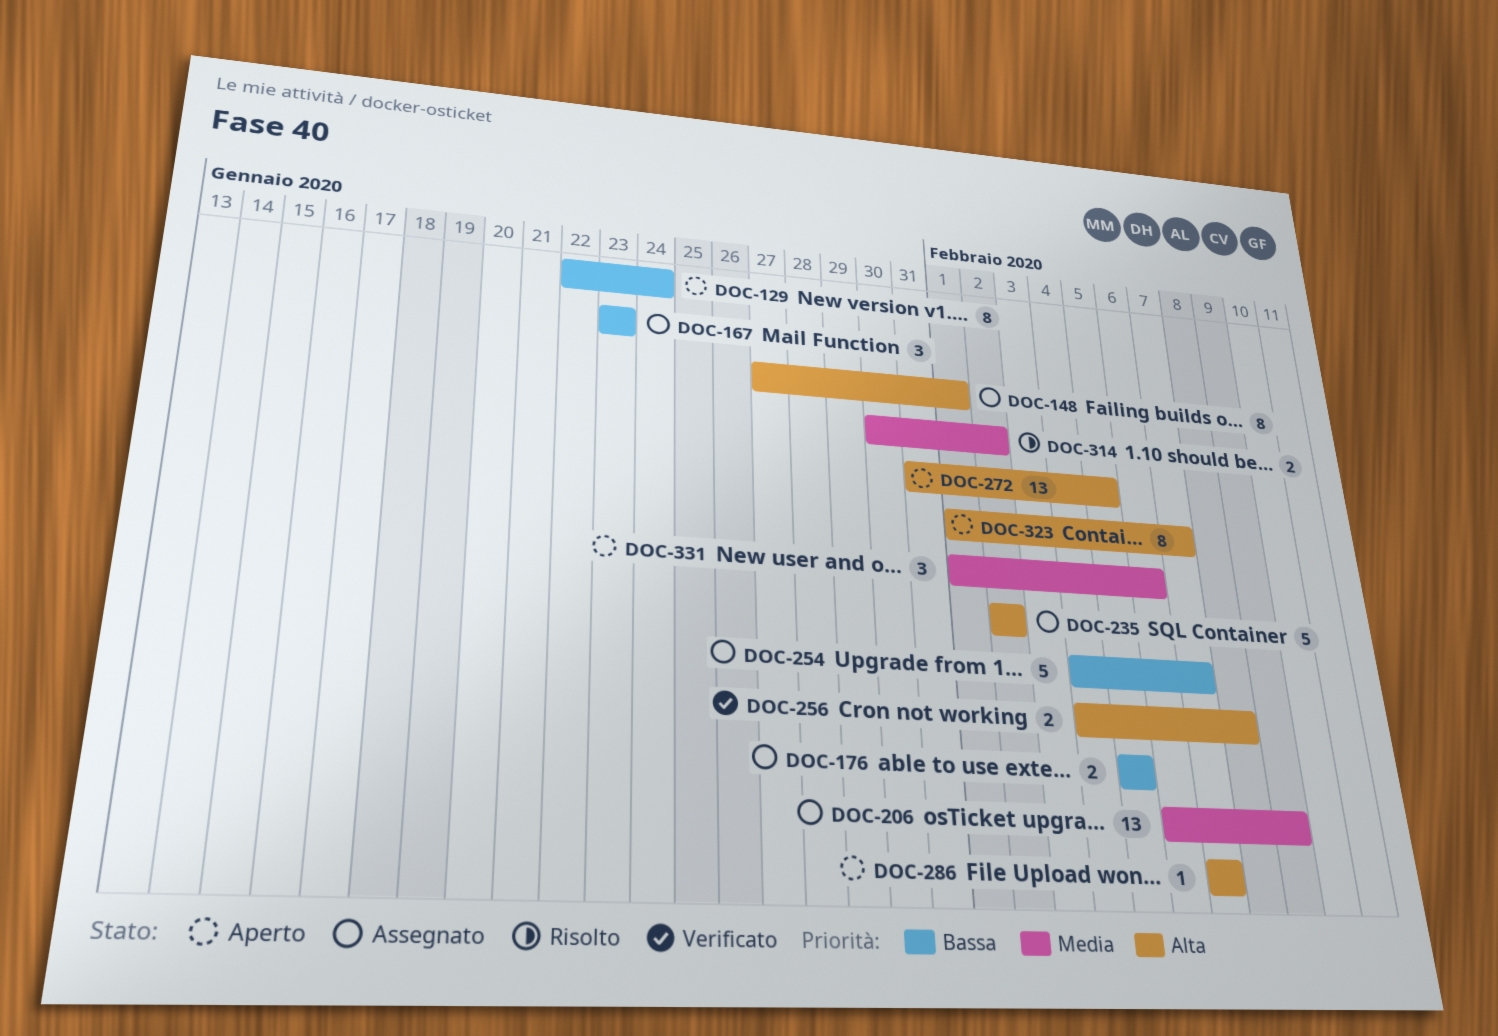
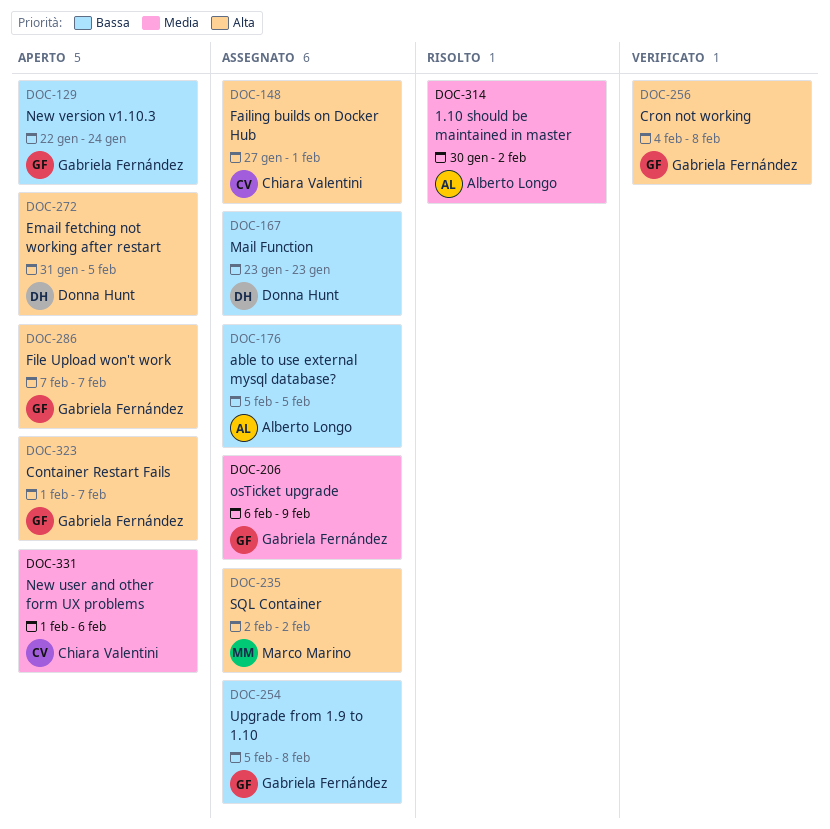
DOC-254, start: Feb 4 -> Feb 5
DOC-254, due: Feb 7 -> Feb 8

